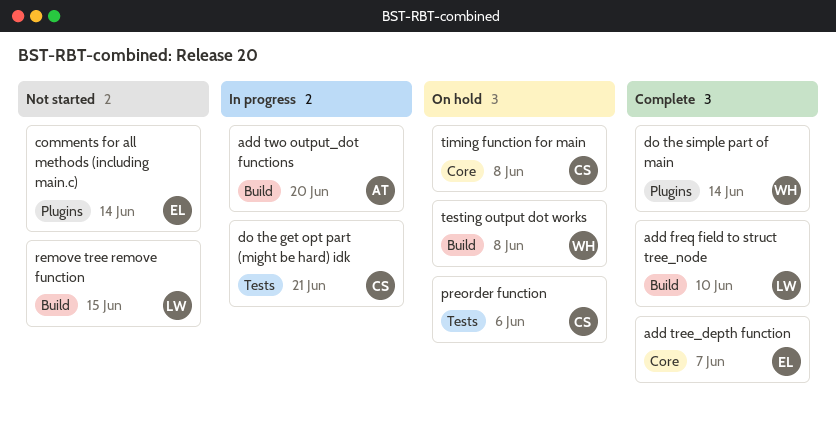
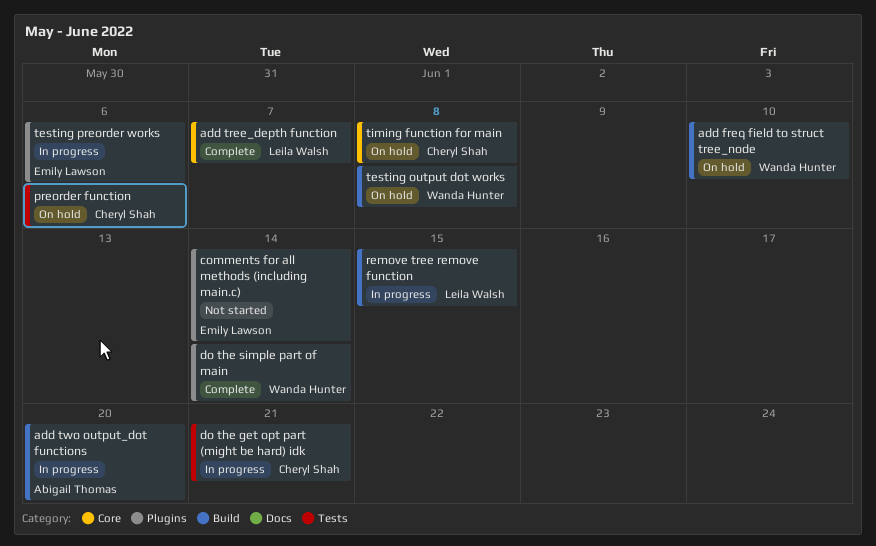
add freq field to struct tree_node, status: Complete -> On hold
add freq field to struct tree_node, owner: Leila Walsh -> Wanda Hunter
add tree_depth function, owner: Emily Lawson -> Leila Walsh
remove tree remove function, status: Not started -> In progress
testing preorder works: none -> present

